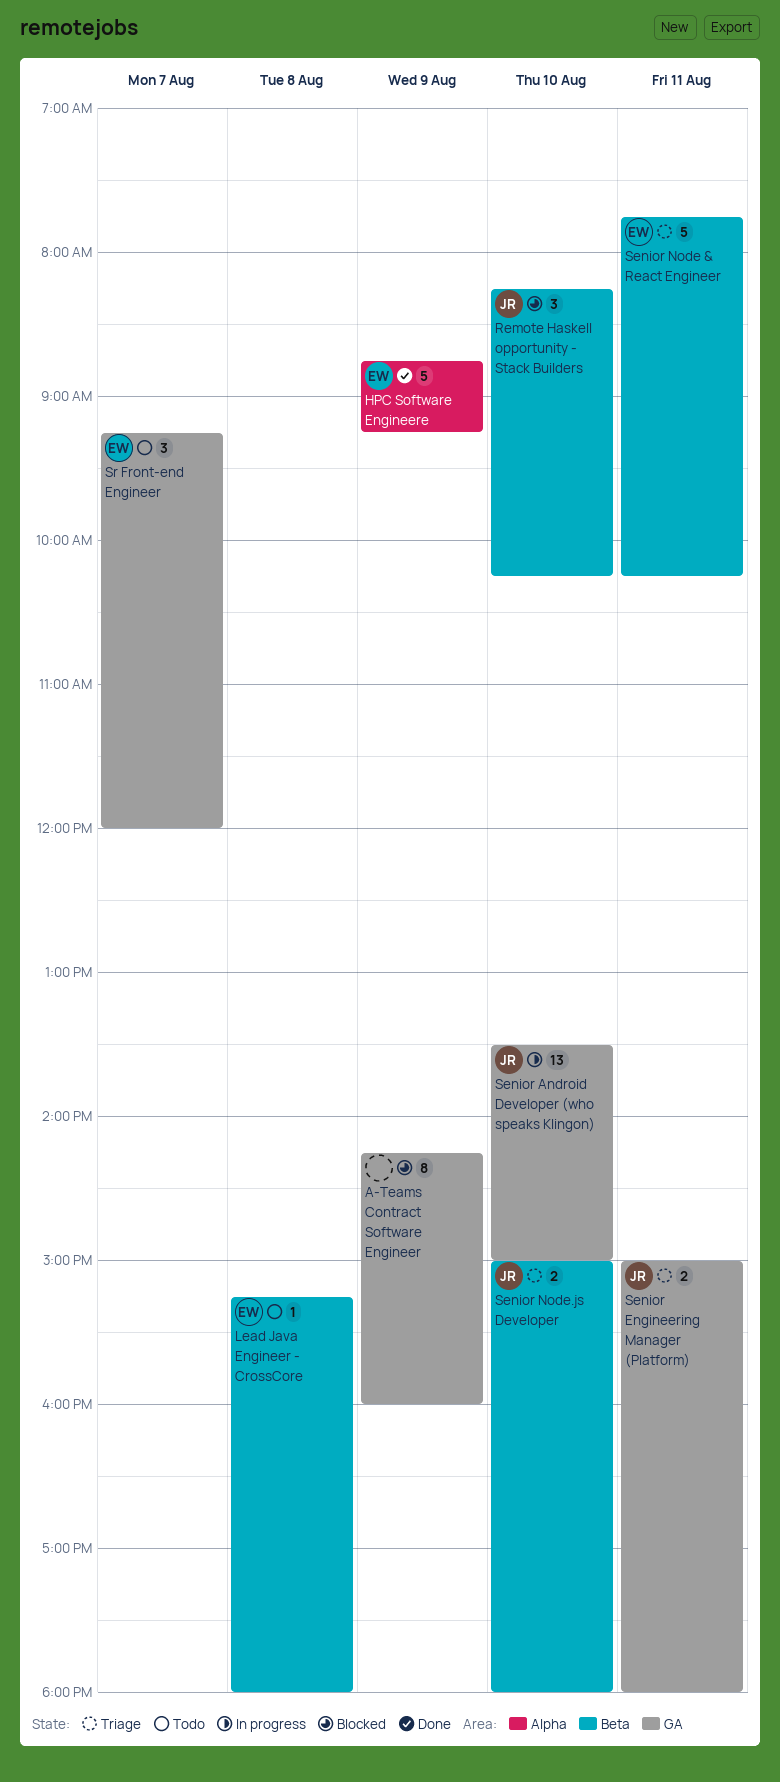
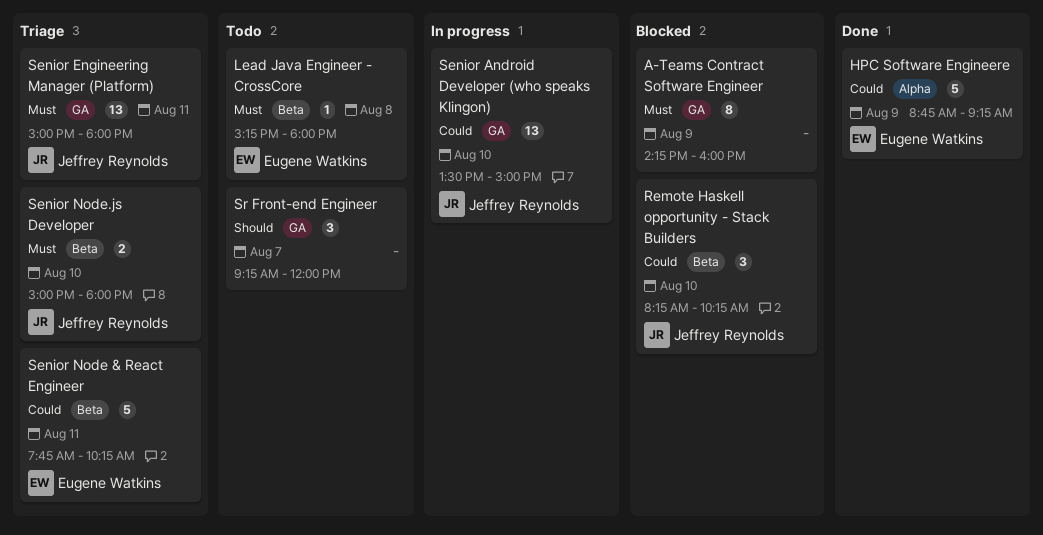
Senior Engineering Manager (Platform), estimate: 2 -> 13
Sr Front-end Engineer, owner: Eugene Watkins -> none

